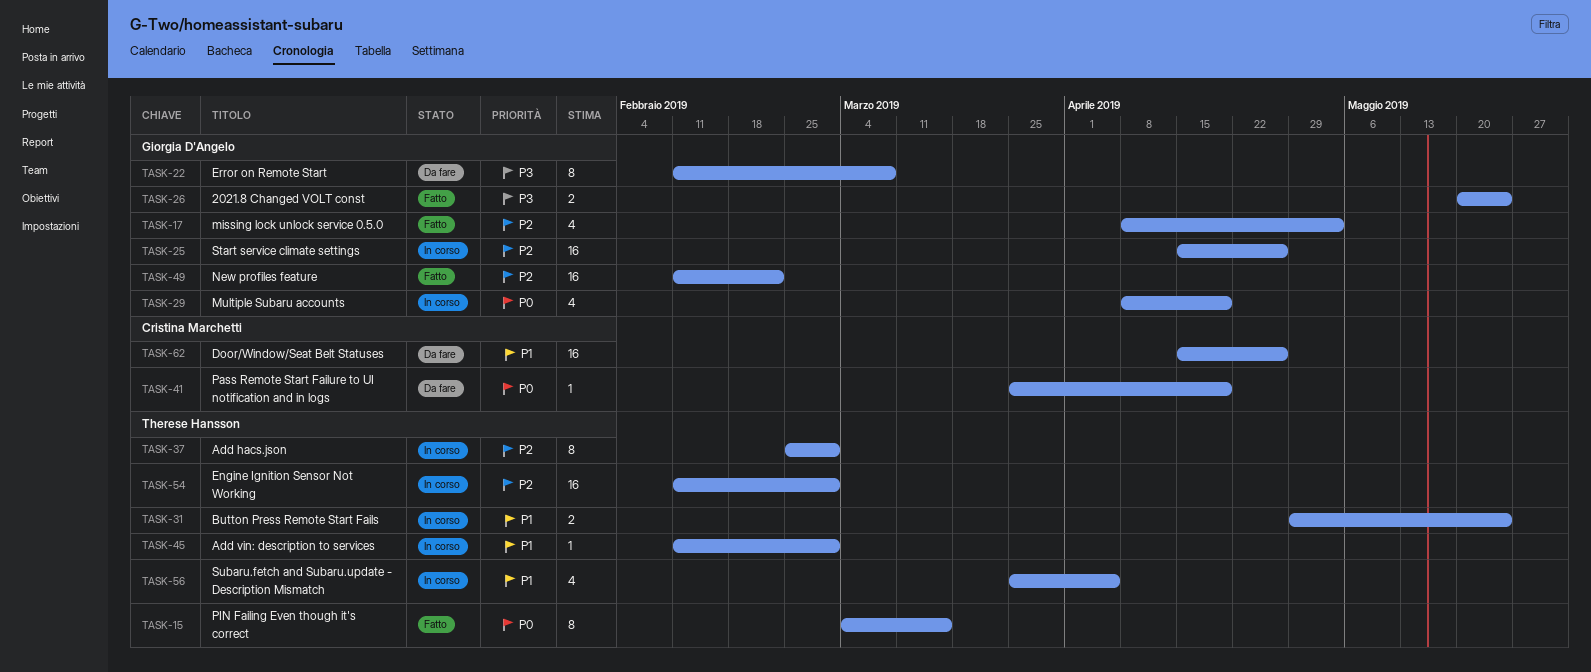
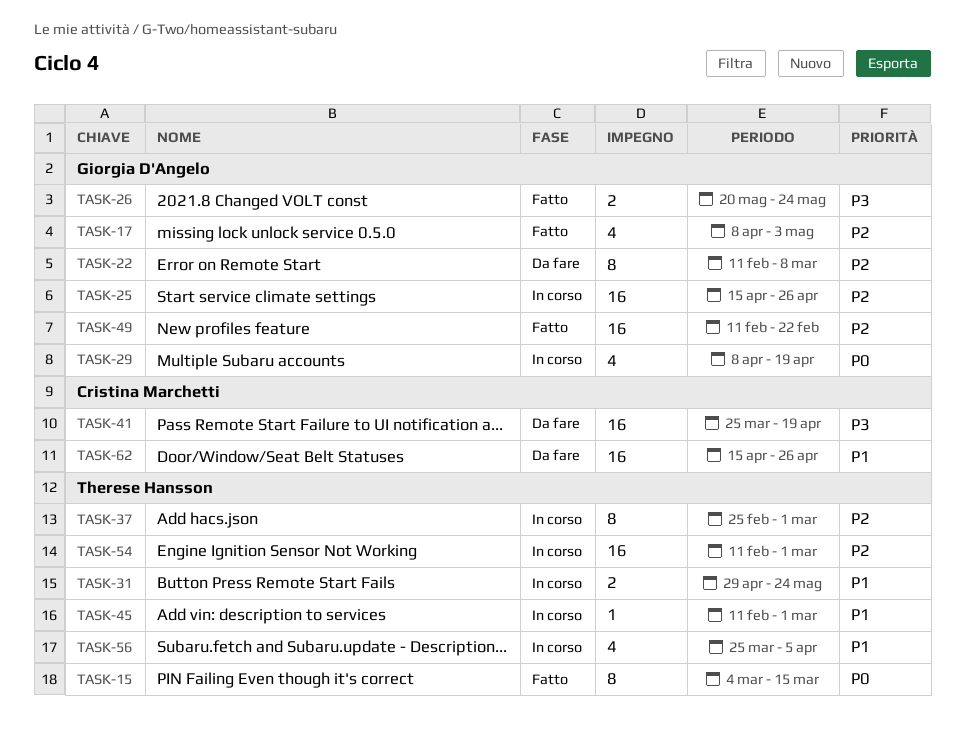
TASK-22, priority: P3 -> P2
TASK-41, priority: P0 -> P3
TASK-41, estimate: 1 -> 16

